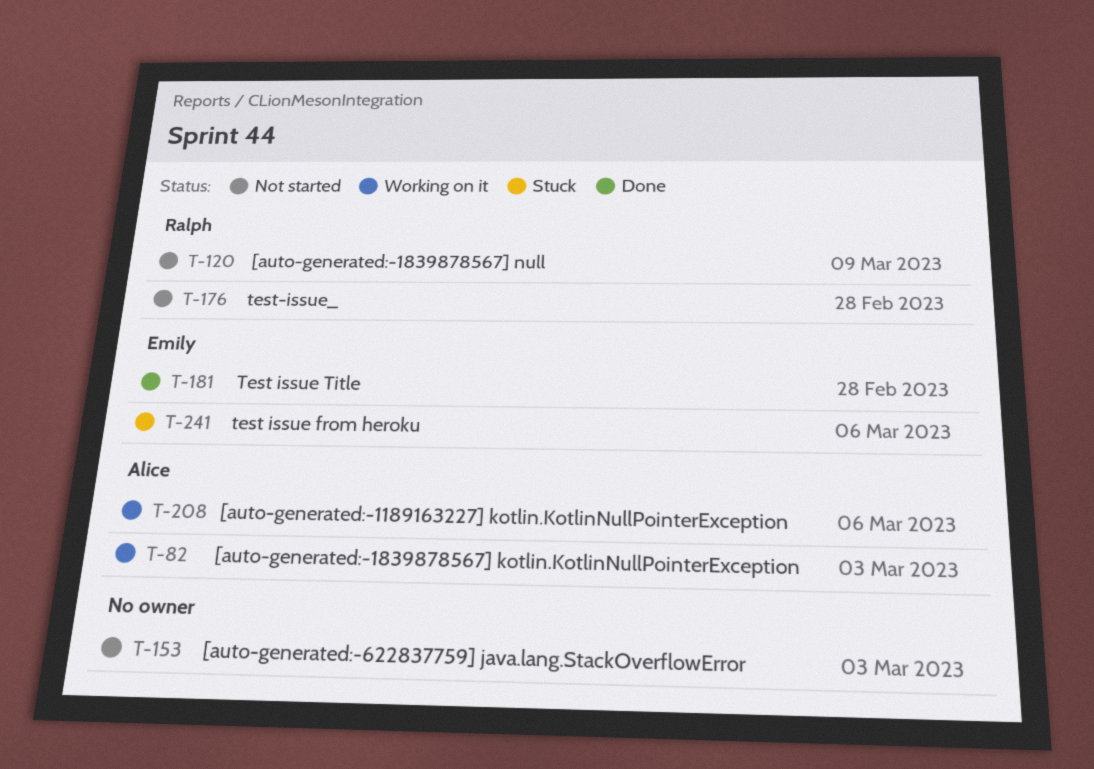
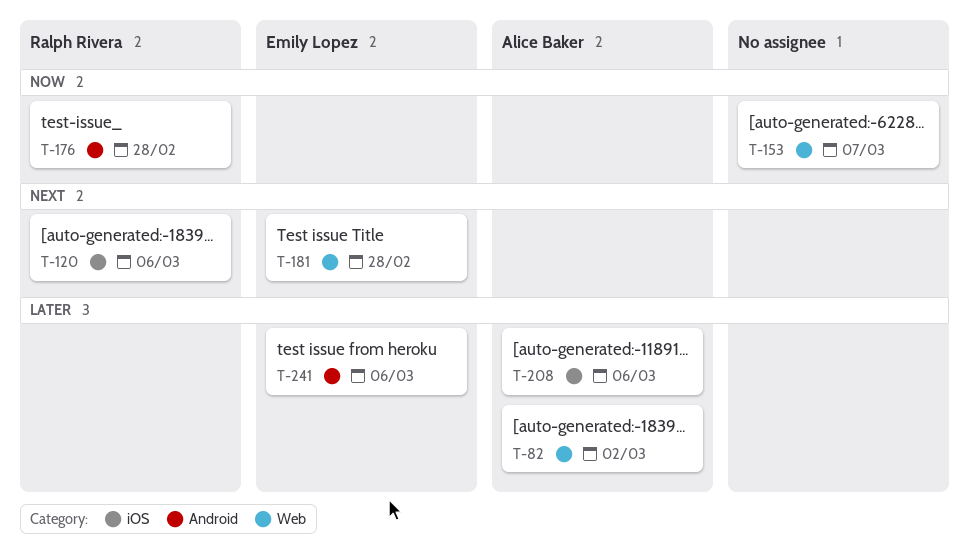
T-82, due: Mar 3 -> Mar 2
T-120, due: Mar 9 -> Mar 6
T-153, due: Mar 3 -> Mar 7

